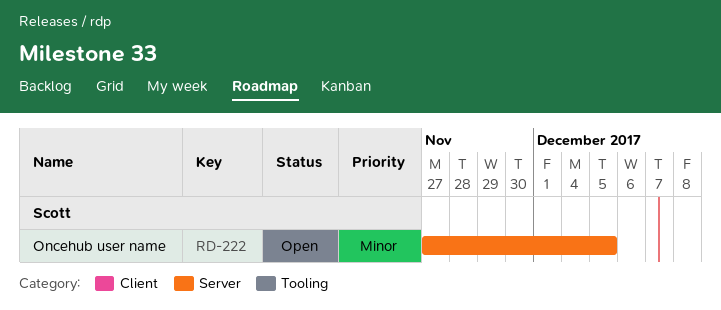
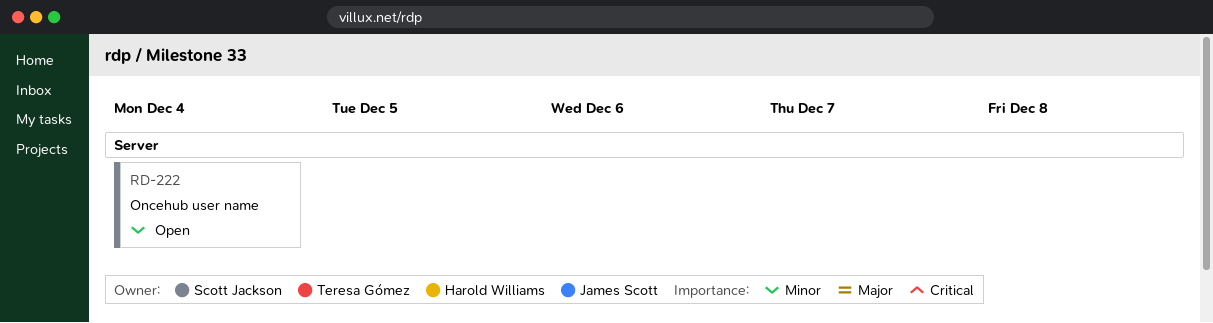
RD-222, due: Dec 5 -> Dec 4

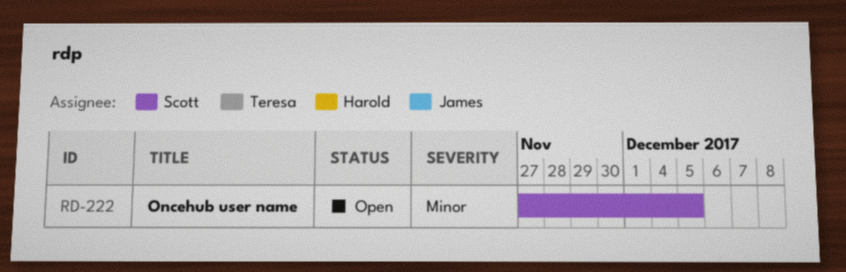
RD-222, due: Dec 4 -> Dec 5

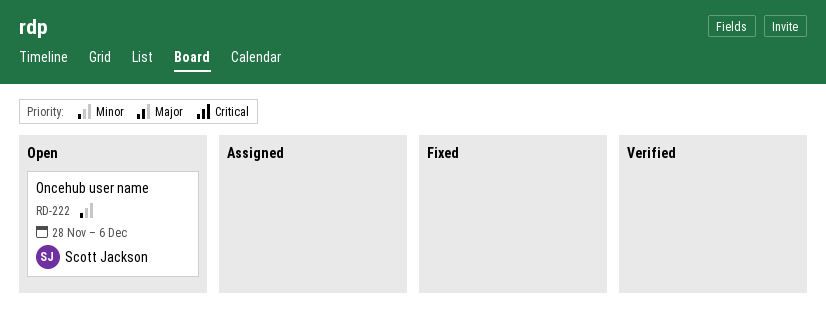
RD-222, start: Nov 27 -> Nov 28
RD-222, due: Dec 5 -> Dec 6

